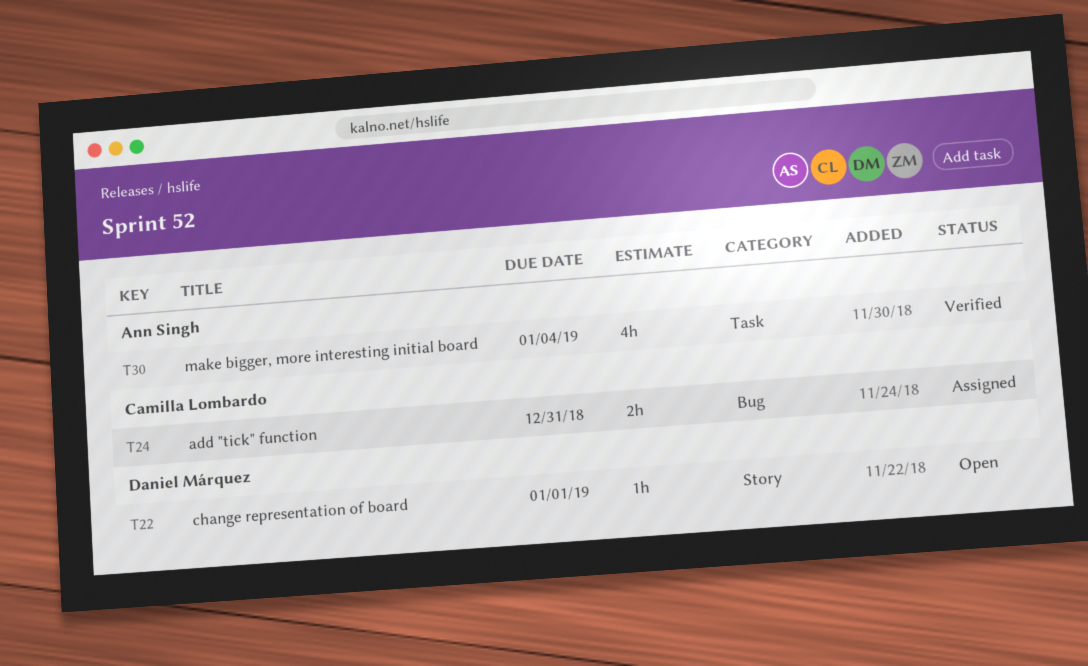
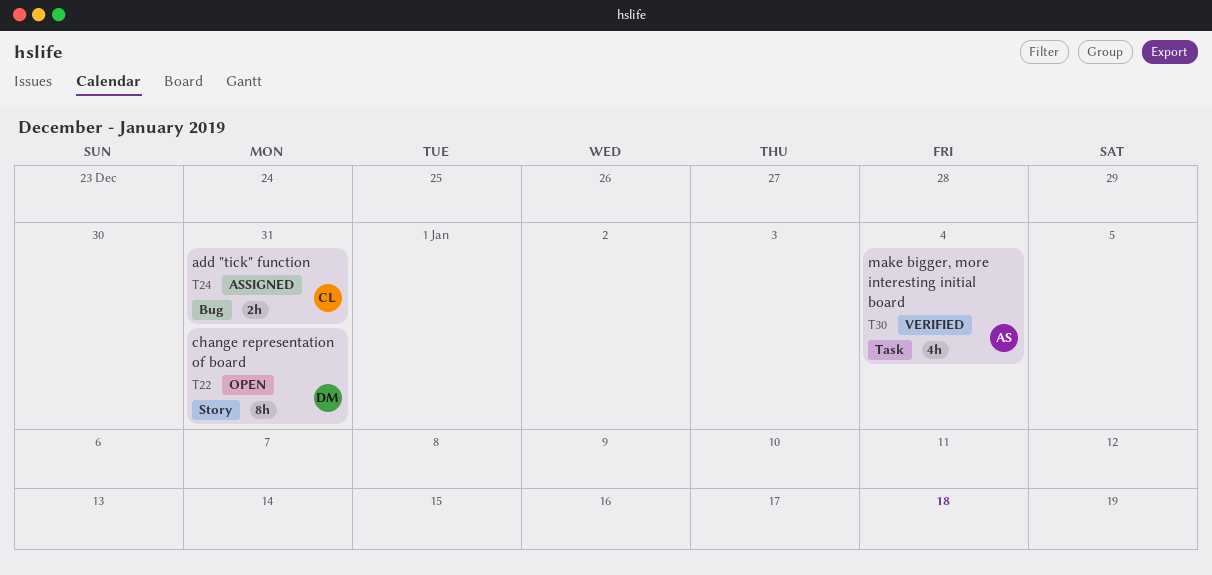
T22, estimate: 1h -> 8h
T22, due: Jan 1 -> Dec 31

